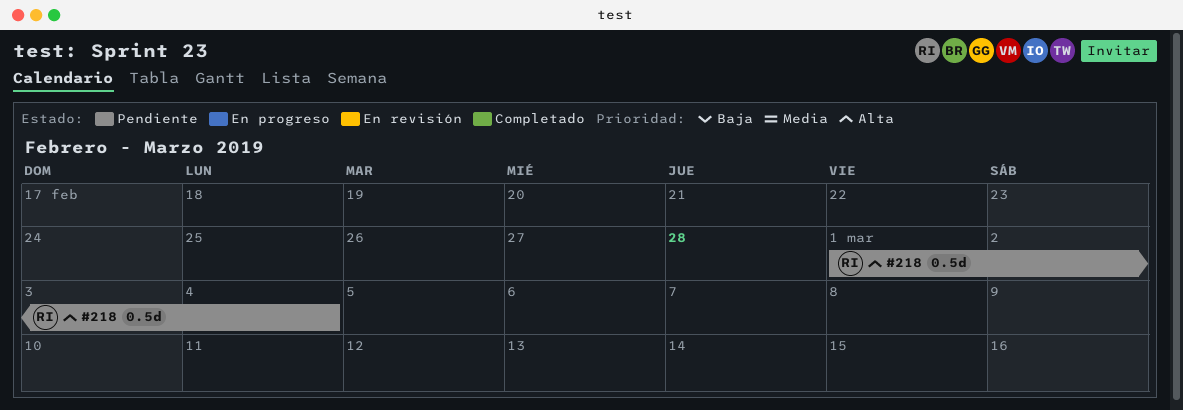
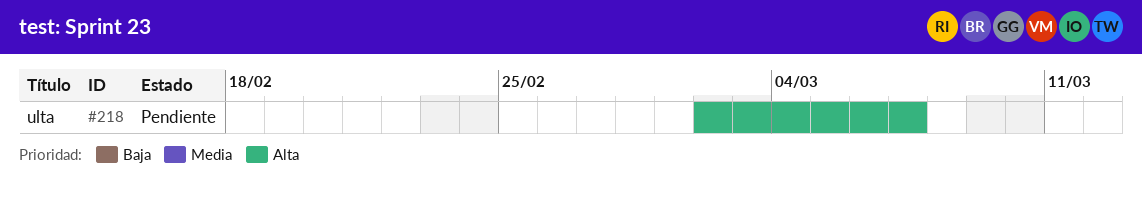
#218, start: Mar 1 -> Mar 2
#218, due: Mar 4 -> Mar 7

